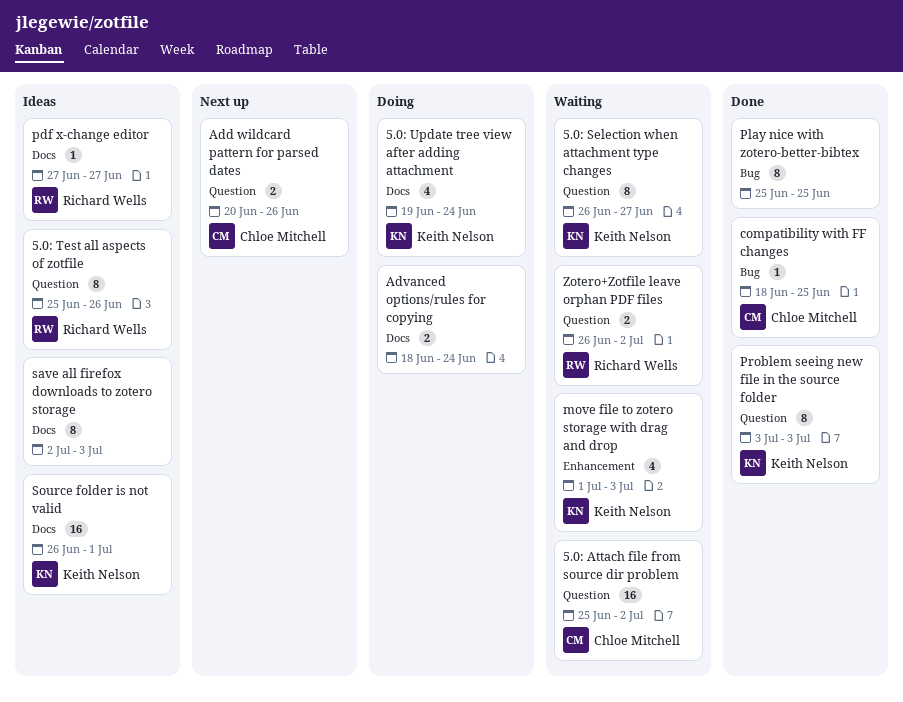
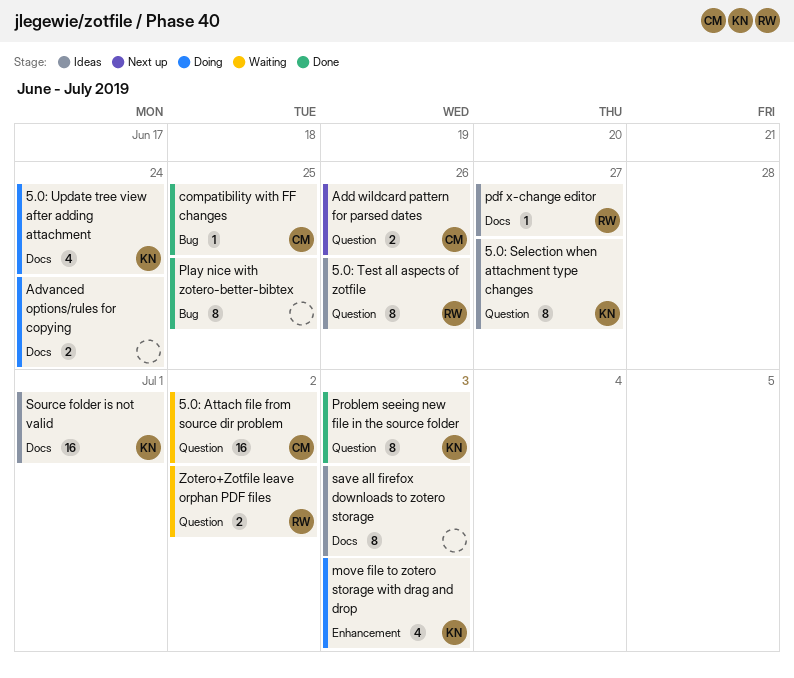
5.0: Selection when attachment type changes, status: Waiting -> Ideas
move file to zotero storage with drag and drop, status: Waiting -> Doing

